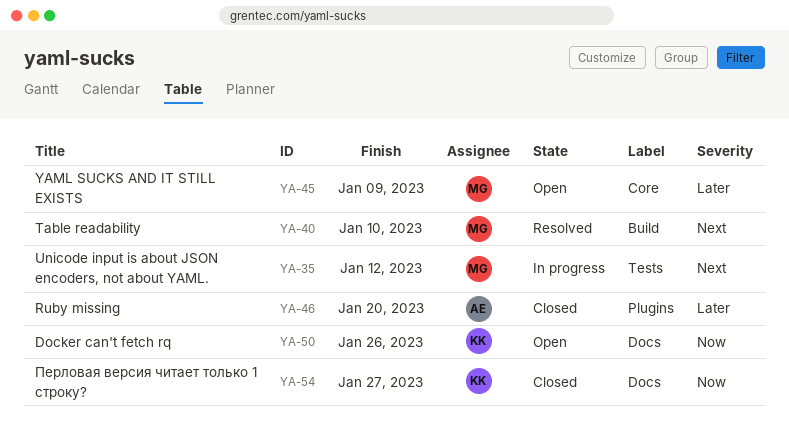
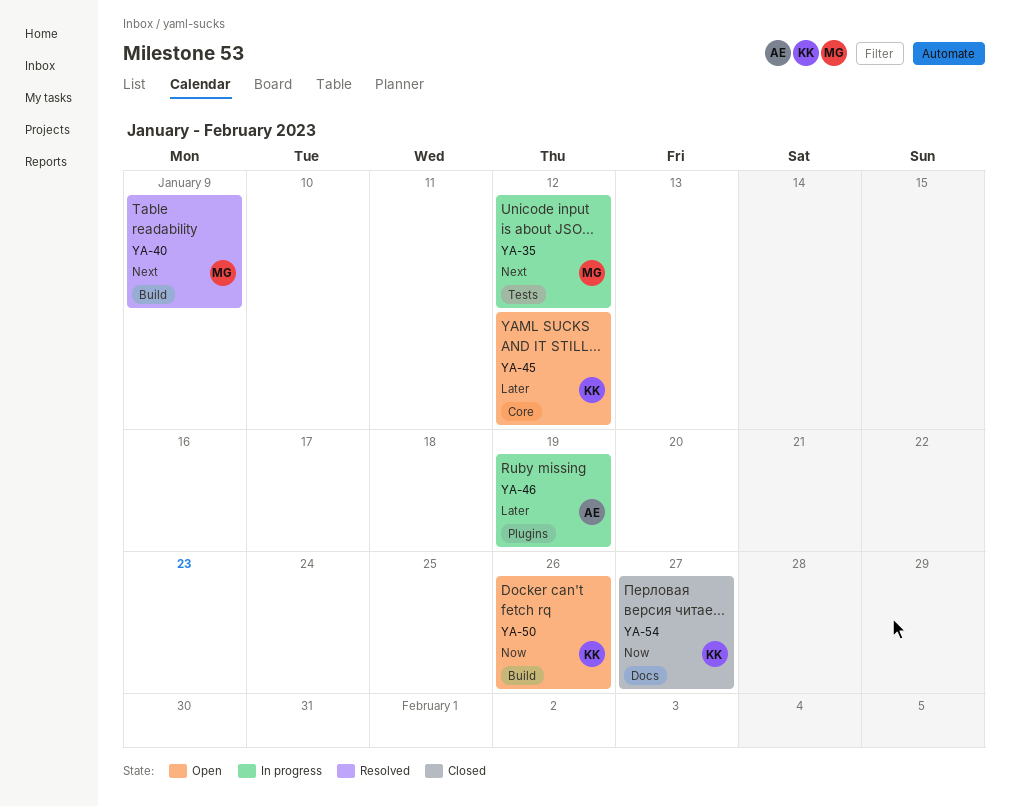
YA-40, due: Jan 10 -> Jan 9
YA-45, owner: MG -> KK
YA-45, due: Jan 9 -> Jan 12
YA-46, status: Closed -> In progress
YA-46, due: Jan 20 -> Jan 19
YA-50, label: Docs -> Build

